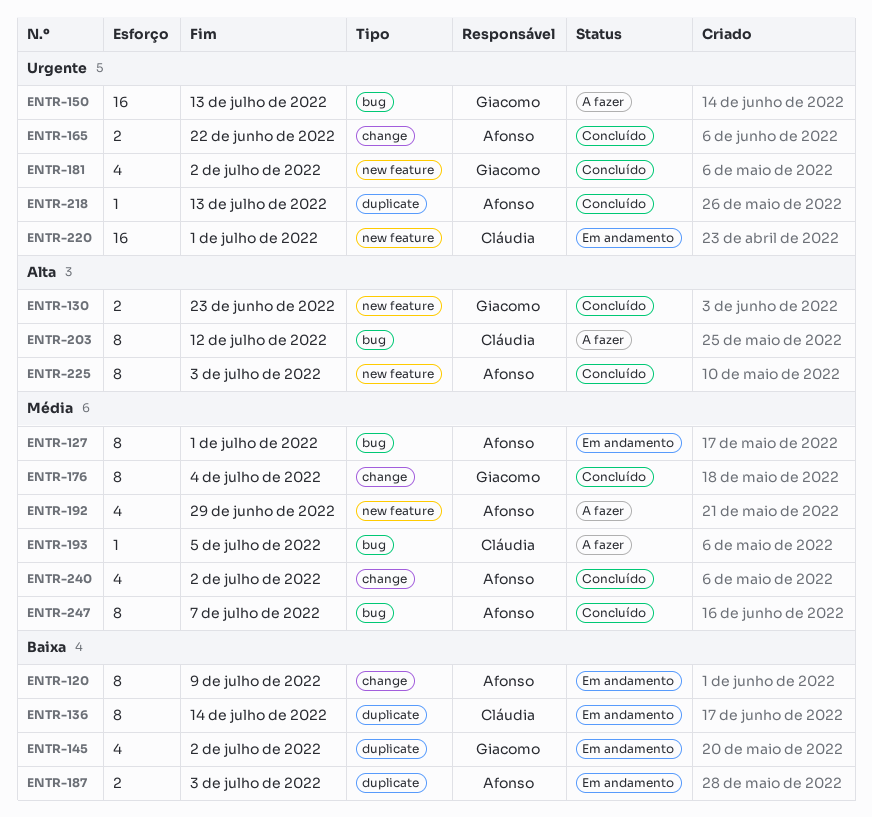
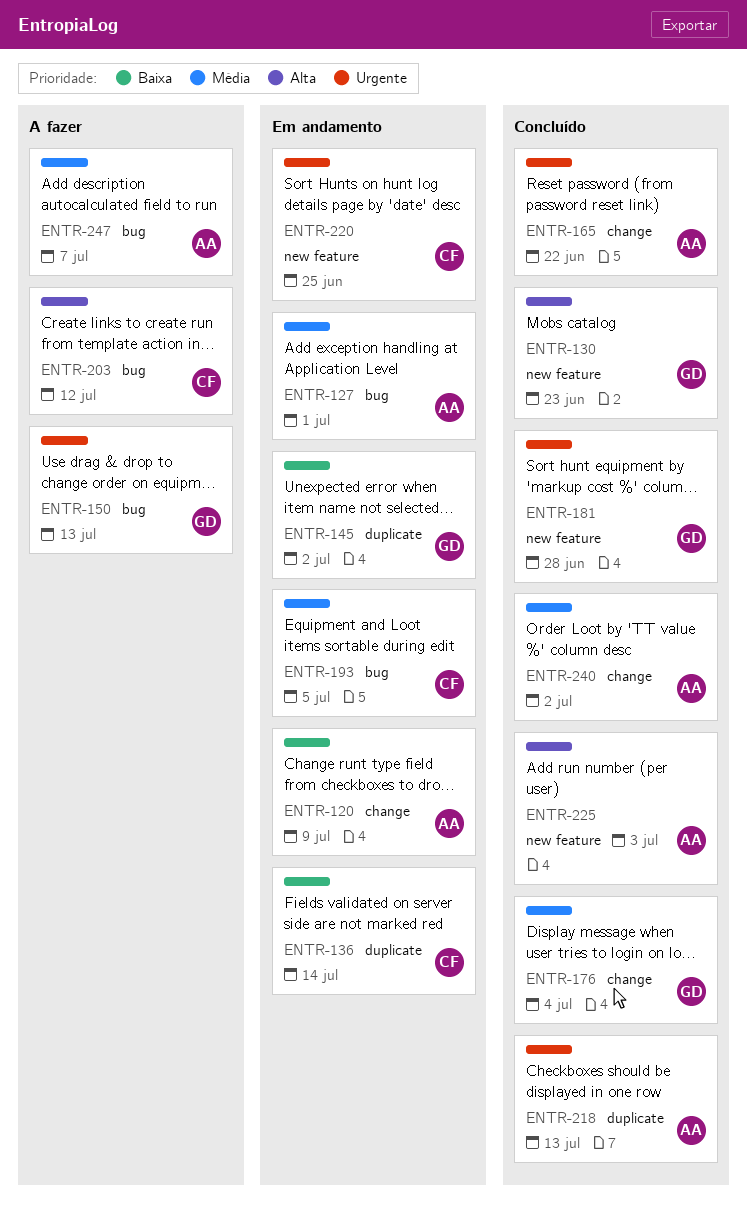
ENTR-181, due: Jul 2 -> Jun 28
ENTR-187: present -> none
ENTR-192: present -> none
ENTR-193, status: A fazer -> Em andamento
ENTR-220, due: Jul 1 -> Jun 25
ENTR-247, status: Concluído -> A fazer

